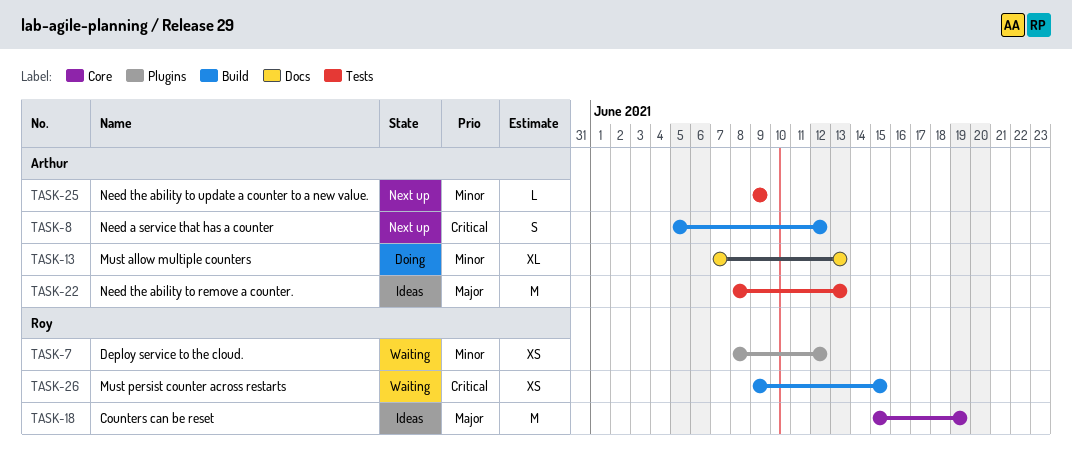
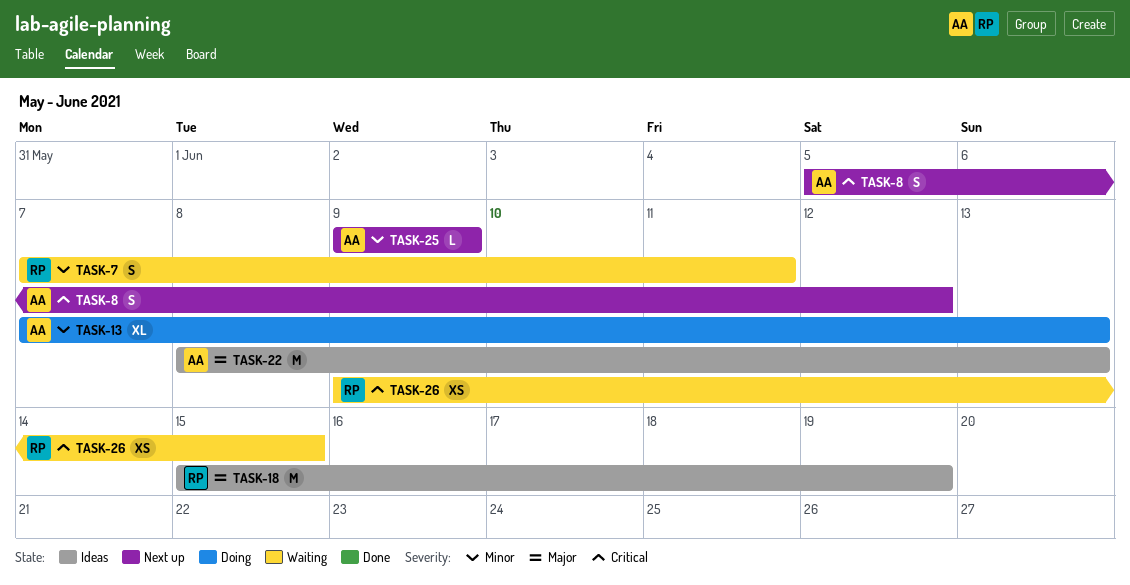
TASK-7, estimate: XS -> S
TASK-7, start: Jun 8 -> Jun 7
TASK-7, due: Jun 12 -> Jun 11

